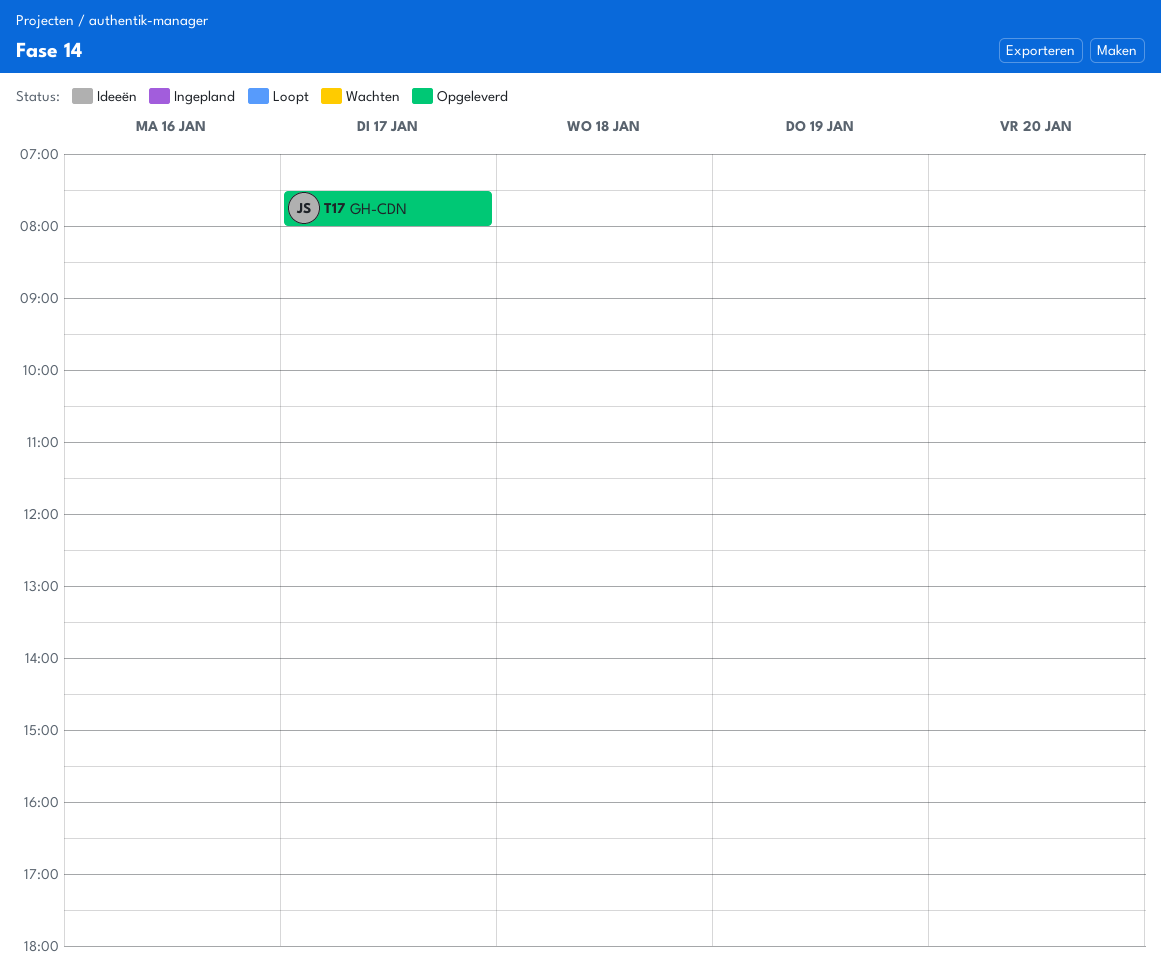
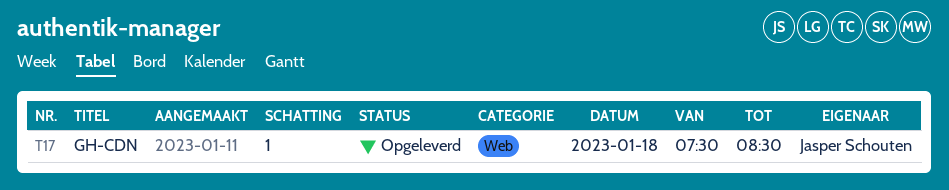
T17, day: Jan 17 -> Jan 18
T17, ends: 08:00 -> 08:30

